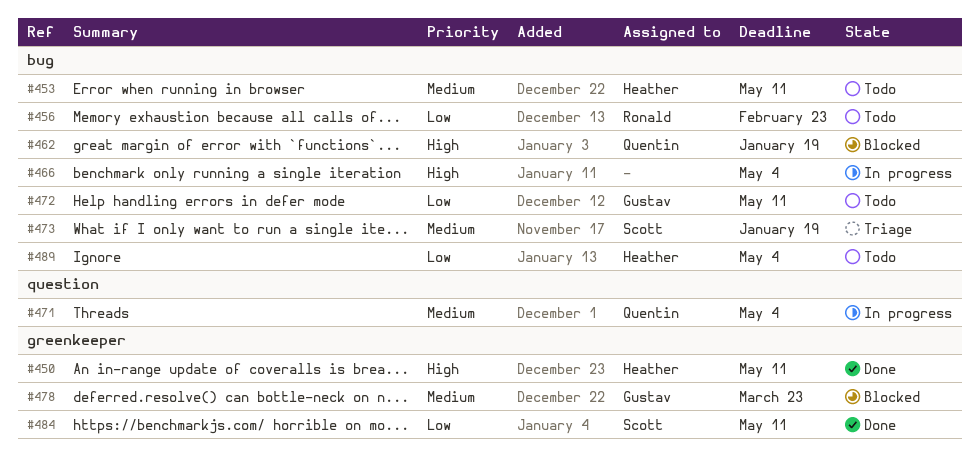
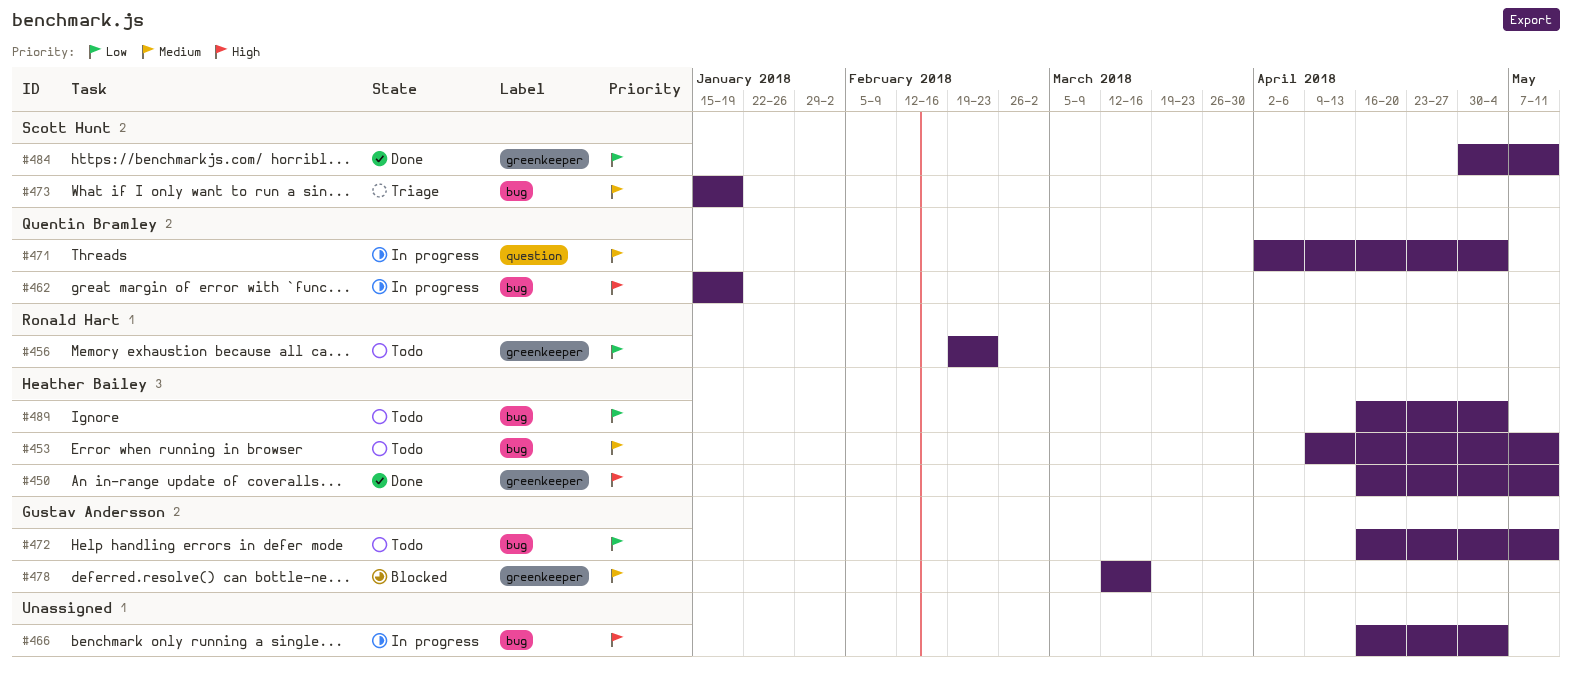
#456, label: bug -> greenkeeper
#462, status: Blocked -> In progress
#478, due: Mar 23 -> Mar 16

